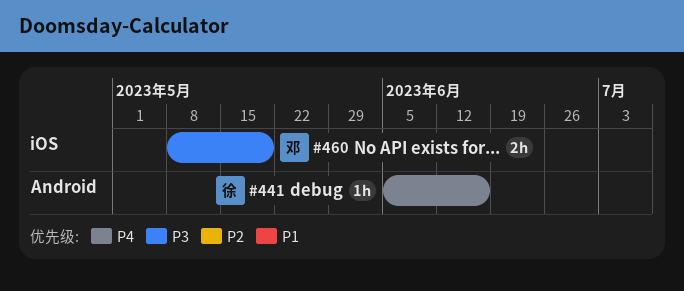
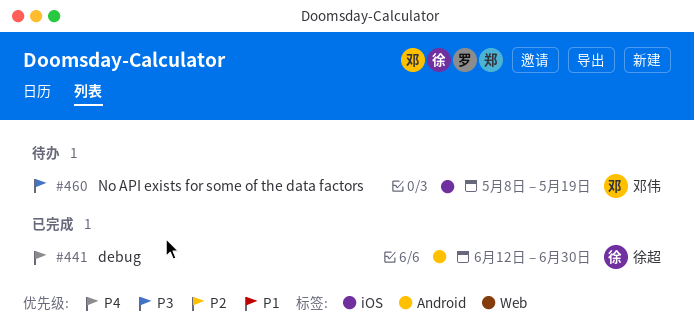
#441, start: Jun 5 -> Jun 12
#441, due: Jun 16 -> Jun 30

